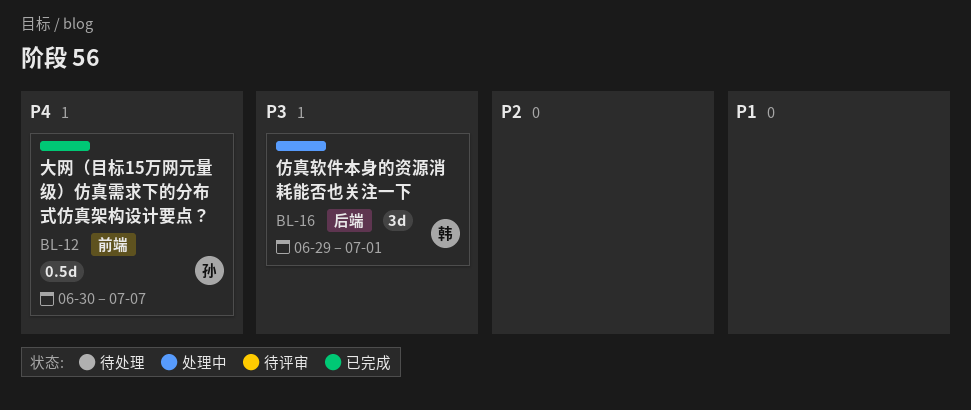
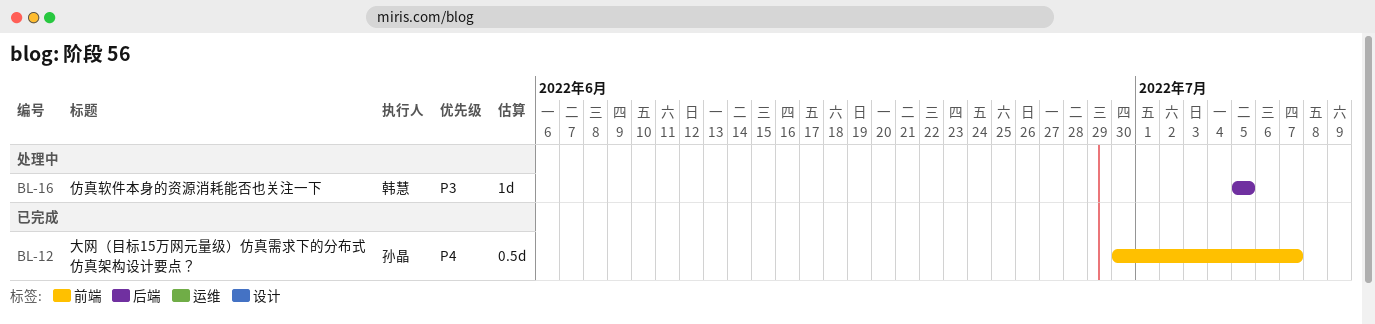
BL-16, estimate: 3d -> 1d
BL-16, start: Jun 29 -> Jul 5
BL-16, due: Jul 1 -> Jul 5

